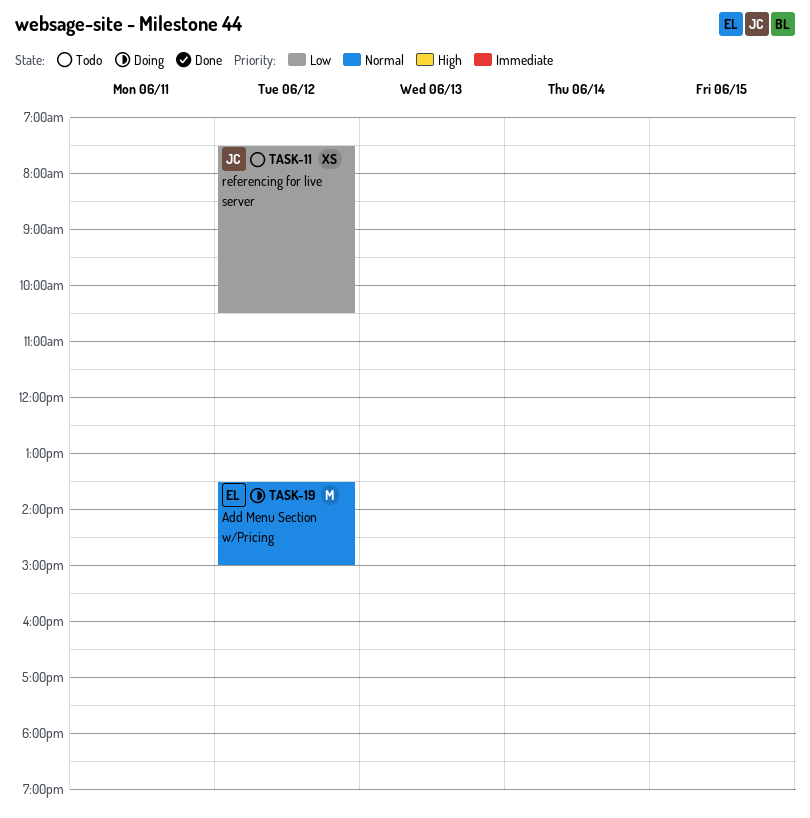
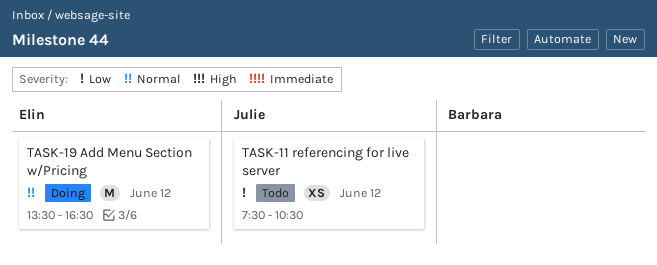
TASK-19, ends: 15:00 -> 16:30

